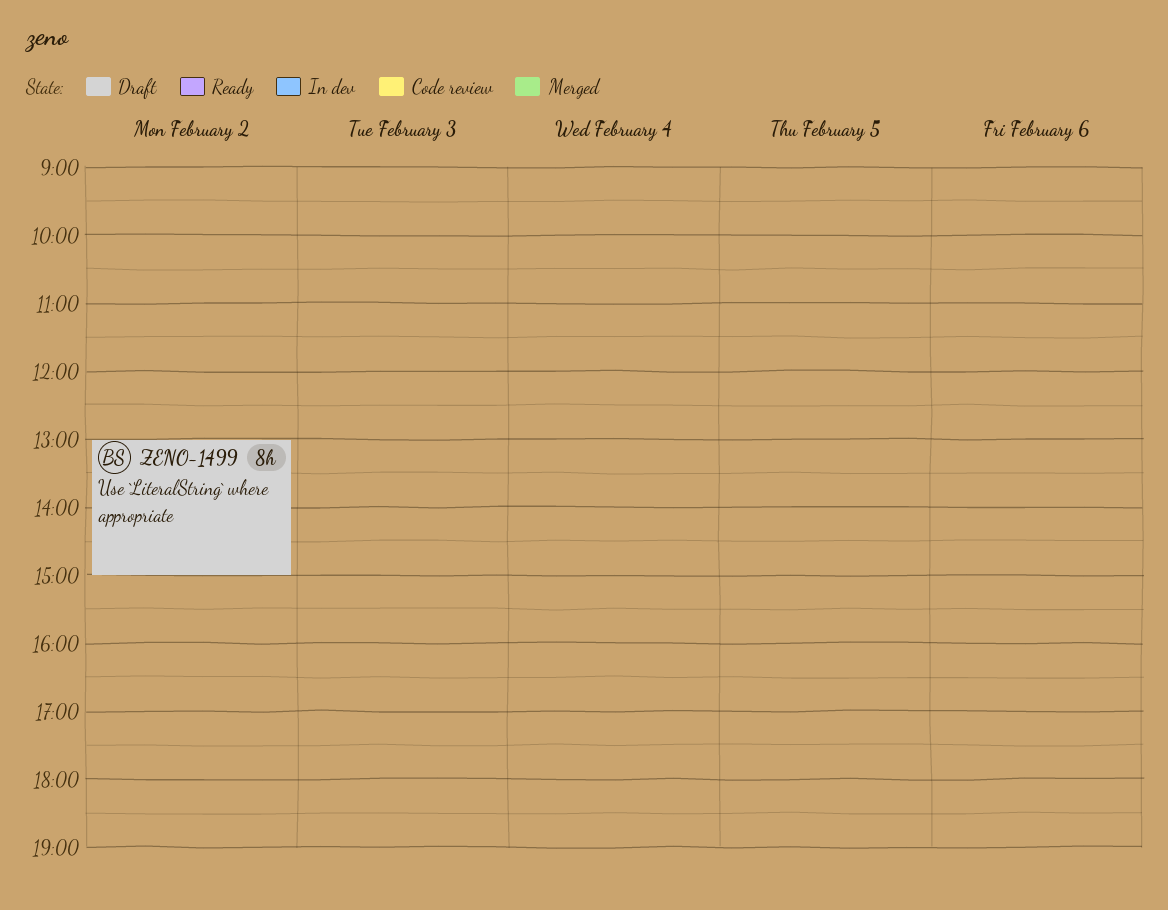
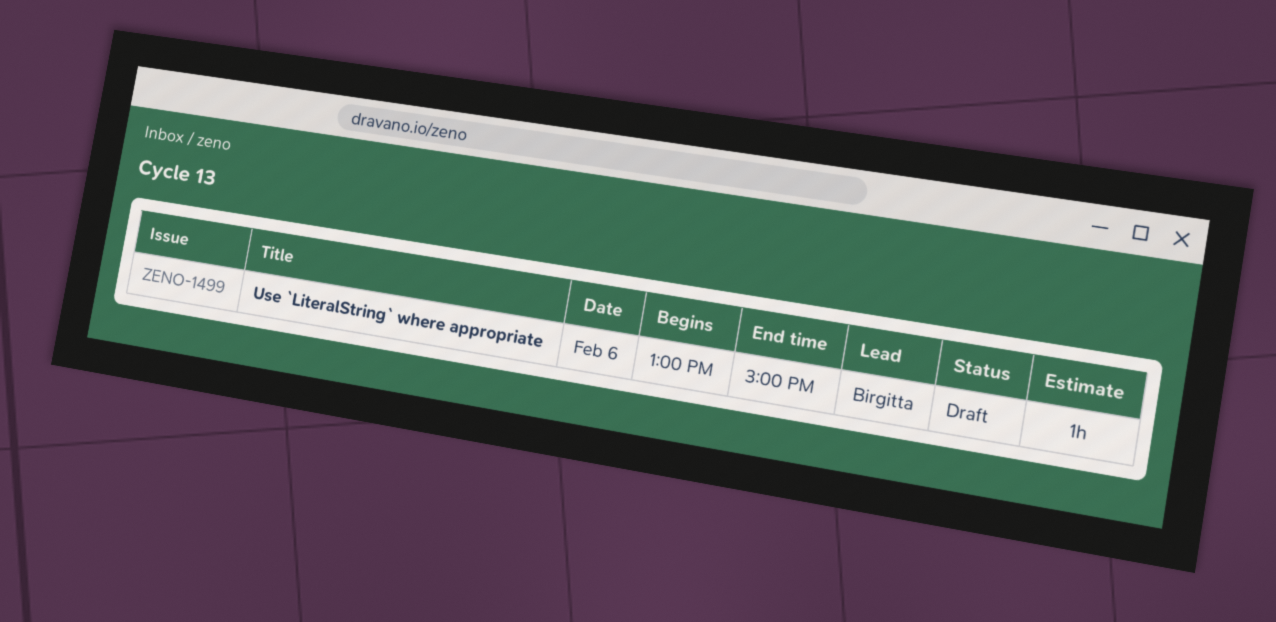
ZENO-1499, estimate: 8h -> 1h
ZENO-1499, day: Feb 2 -> Feb 6

